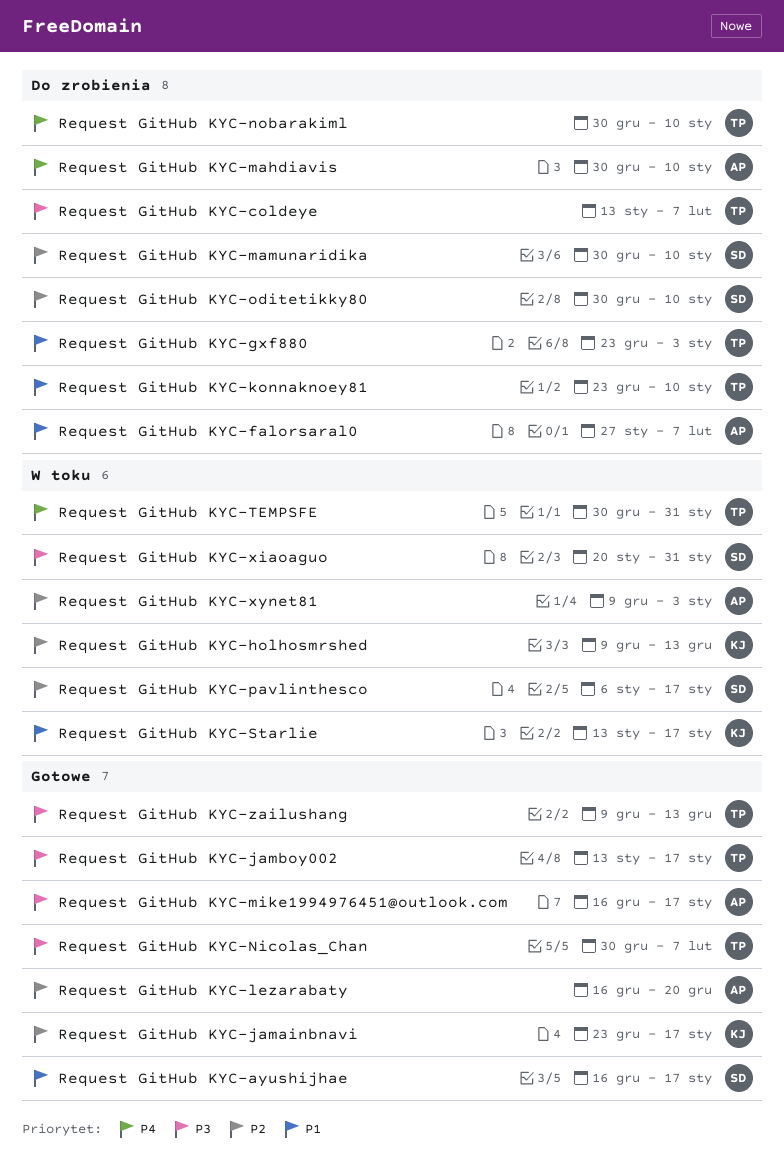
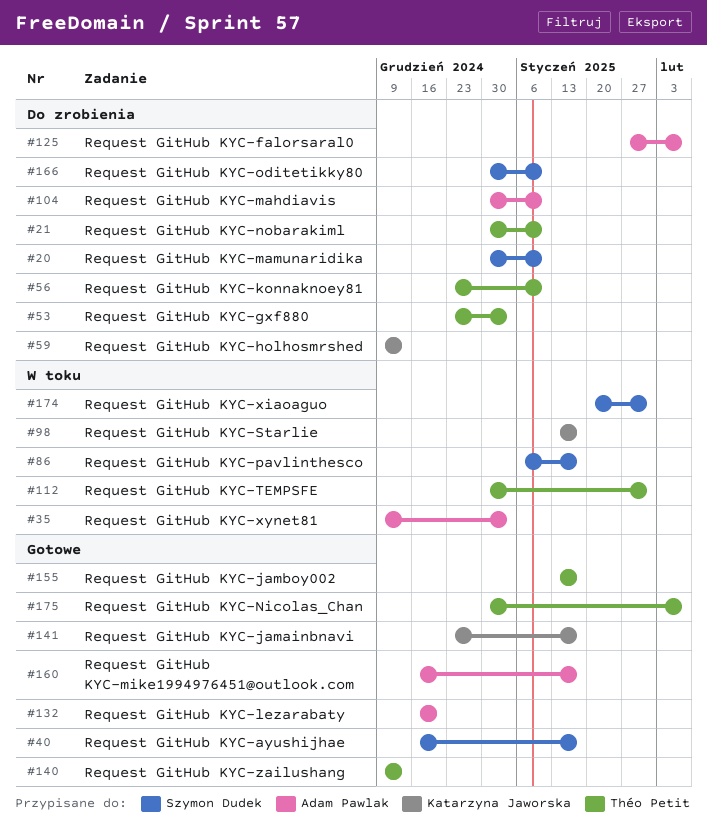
Request GitHub KYC-coldeye: present -> none
Request GitHub KYC-holhosmrshed, status: W toku -> Do zrobienia

